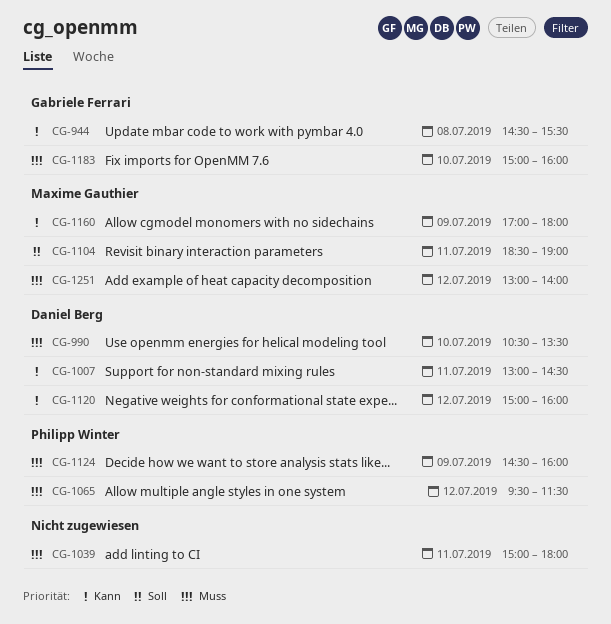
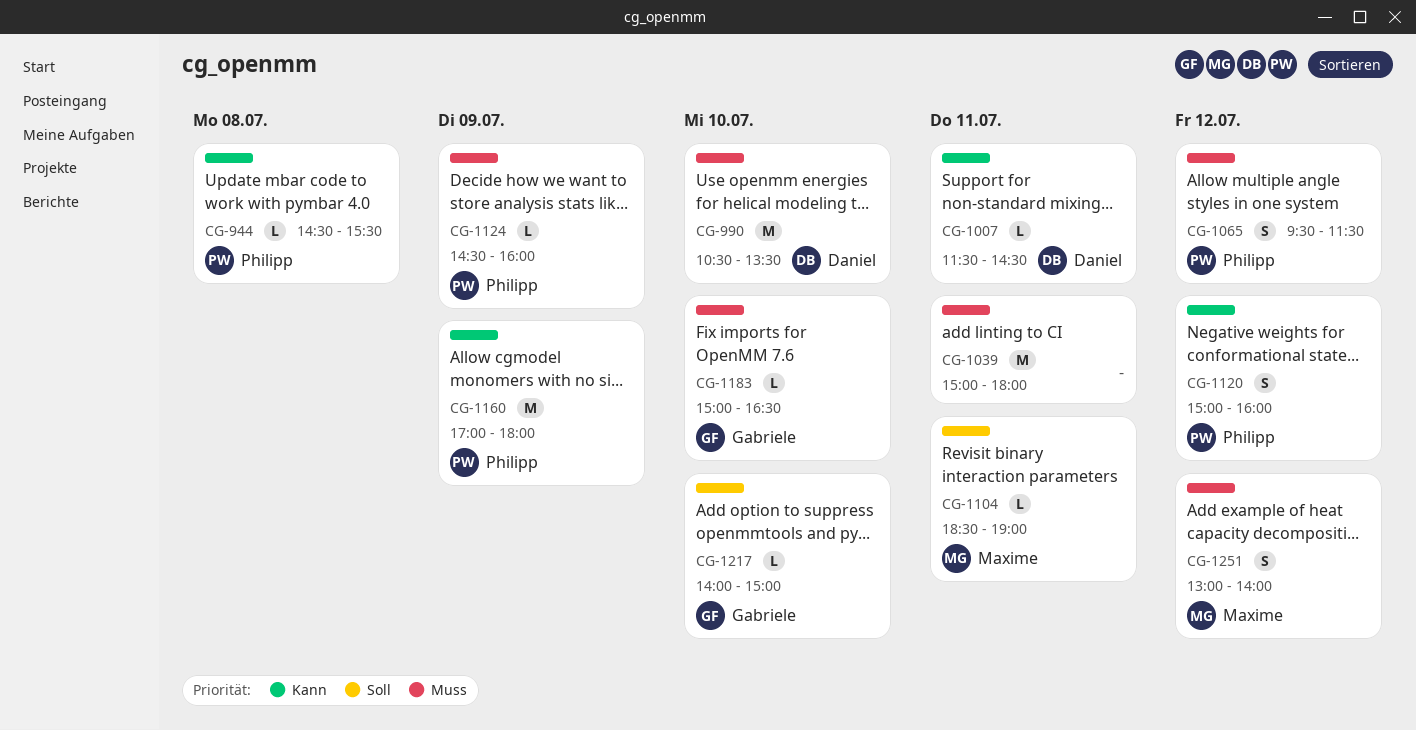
CG-944, owner: Gabriele Ferrari -> Philipp Winter
CG-1007, begins: 13:00 -> 11:30
CG-1120, owner: Daniel Berg -> Philipp Winter
CG-1160, owner: Maxime Gauthier -> Philipp Winter
CG-1183, ends: 16:00 -> 16:30
CG-1217: none -> present

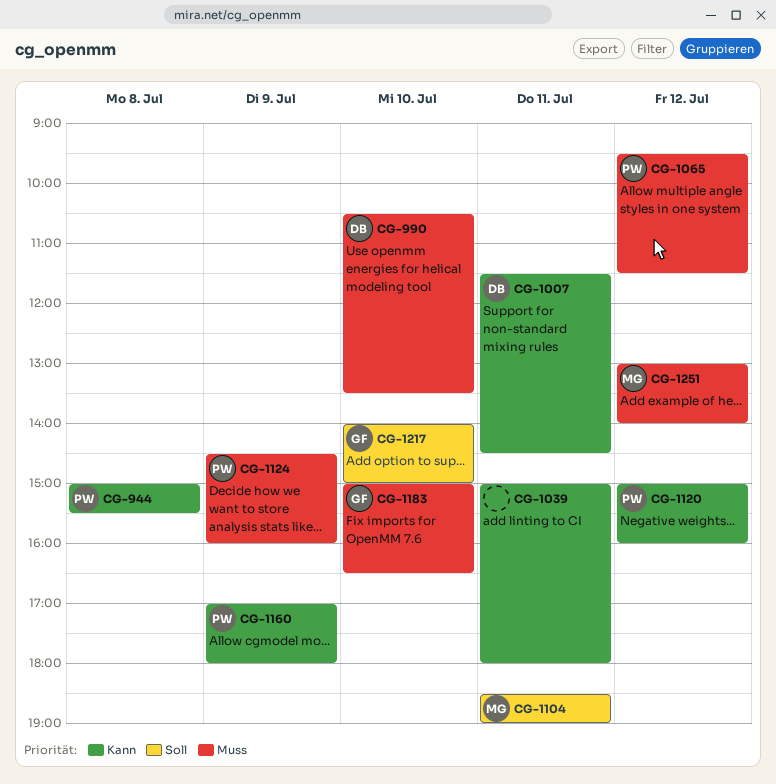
CG-944, begins: 14:30 -> 15:00
CG-1039, priority: Muss -> Kann

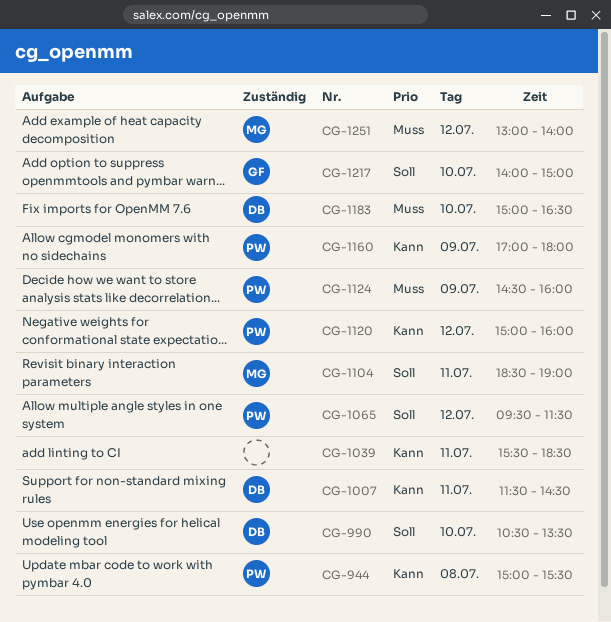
CG-990, priority: Muss -> Soll
CG-1039, begins: 15:00 -> 15:30
CG-1039, ends: 18:00 -> 18:30
CG-1065, priority: Muss -> Soll
CG-1183, owner: GF -> DB

